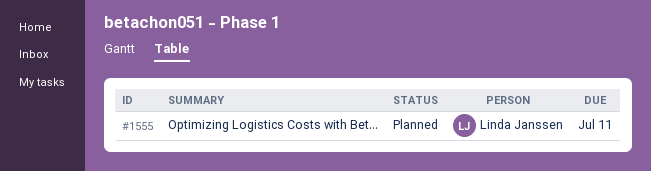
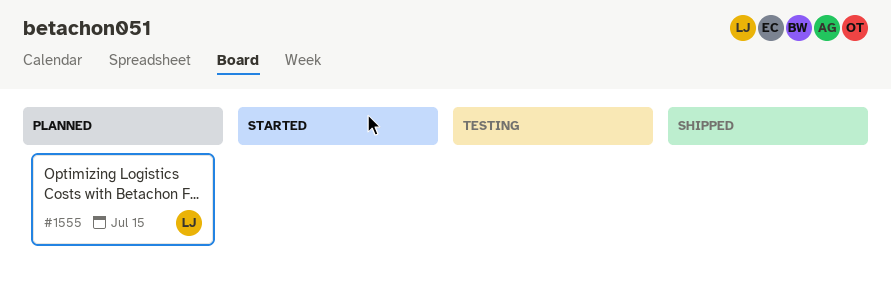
#1555, due: Jul 11 -> Jul 15

